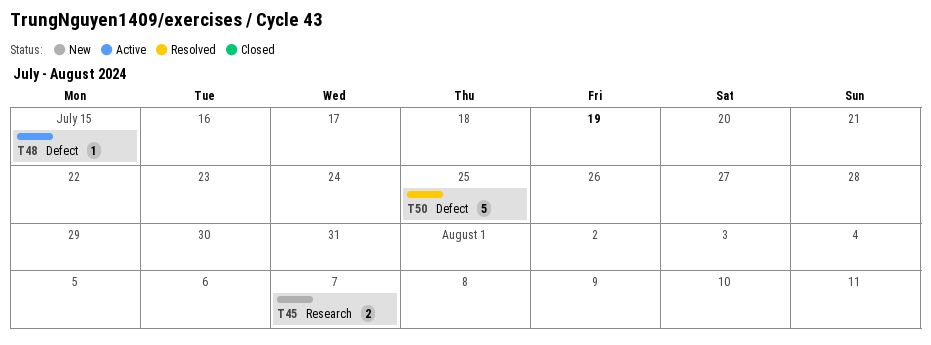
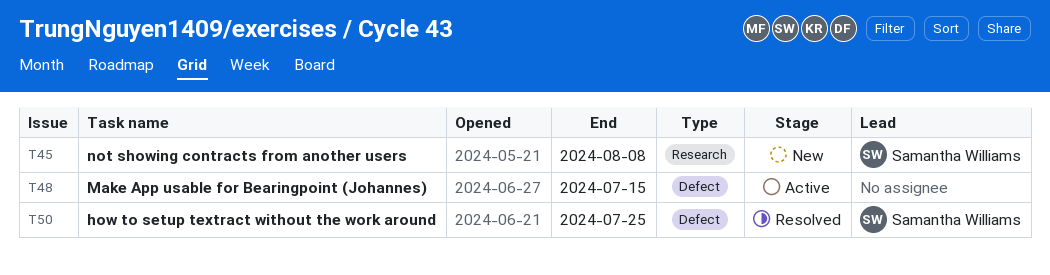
T45, due: Aug 7 -> Aug 8

